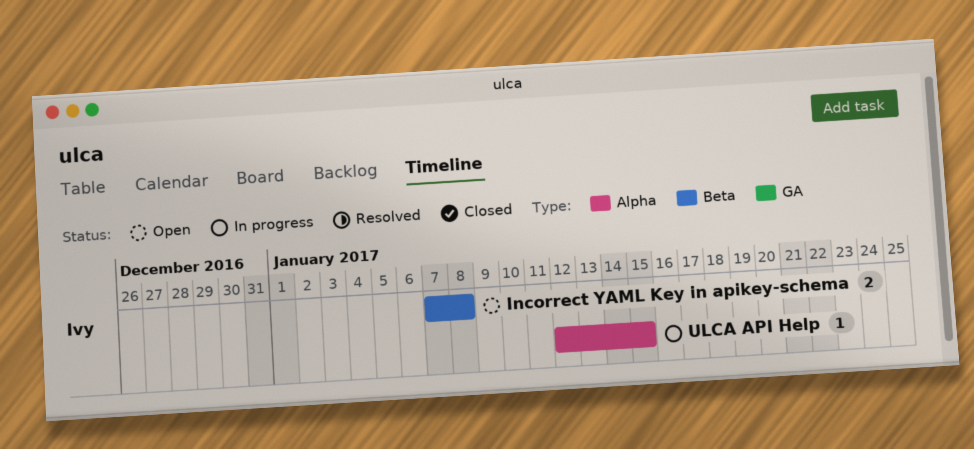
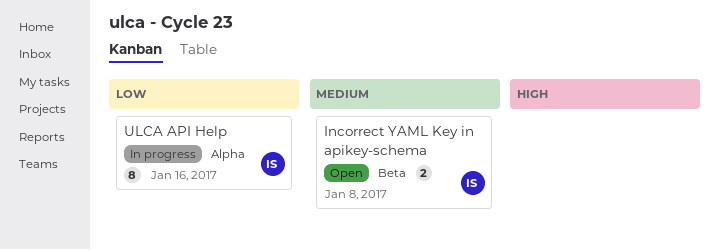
ULCA API Help, estimate: 1 -> 8
ULCA API Help, due: Jan 15 -> Jan 16

